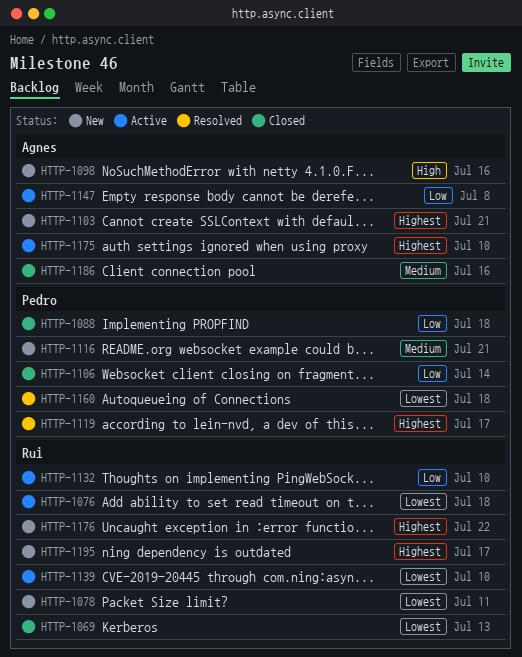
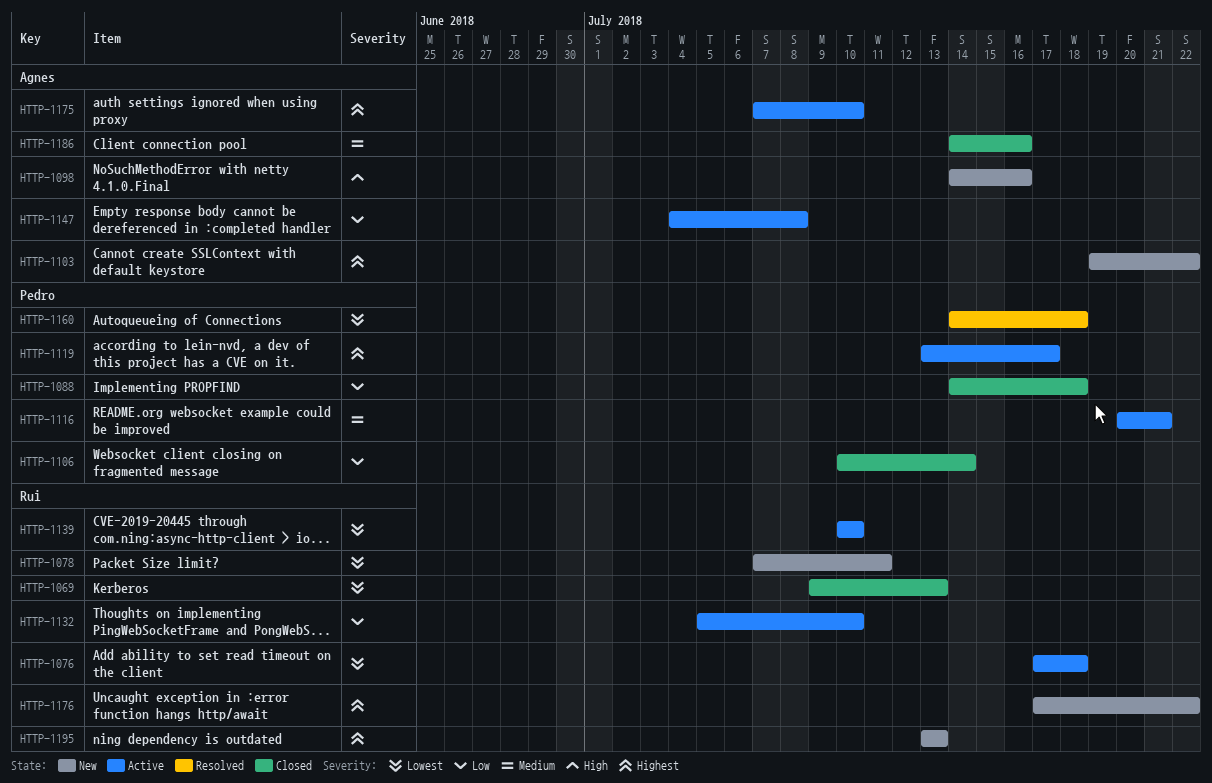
HTTP-1103, due: Jul 21 -> Jul 22
HTTP-1116, status: New -> Active
HTTP-1119, status: Resolved -> Active
HTTP-1195, due: Jul 17 -> Jul 13

